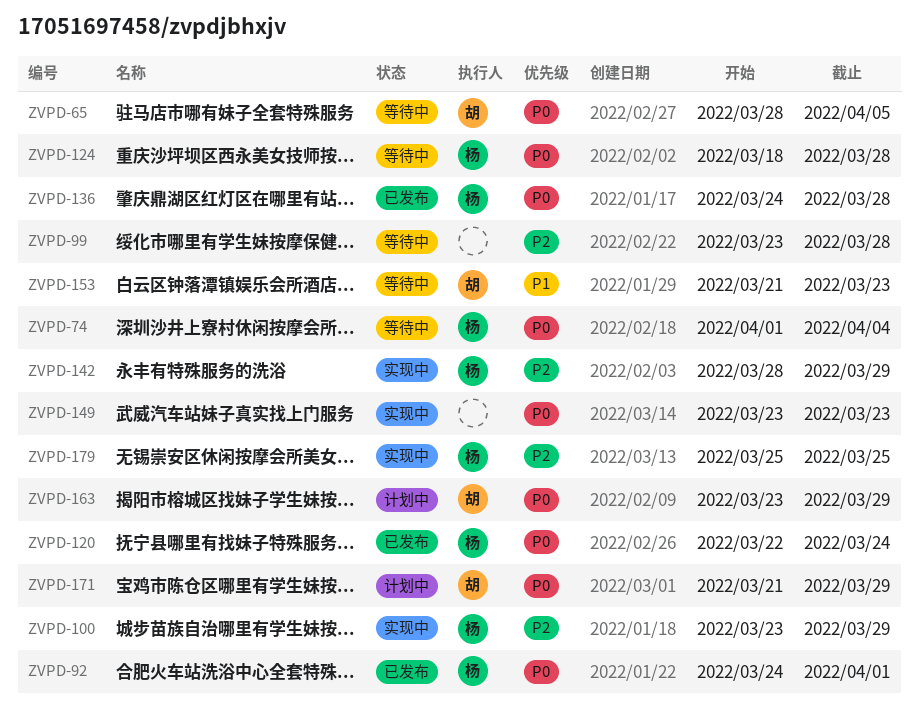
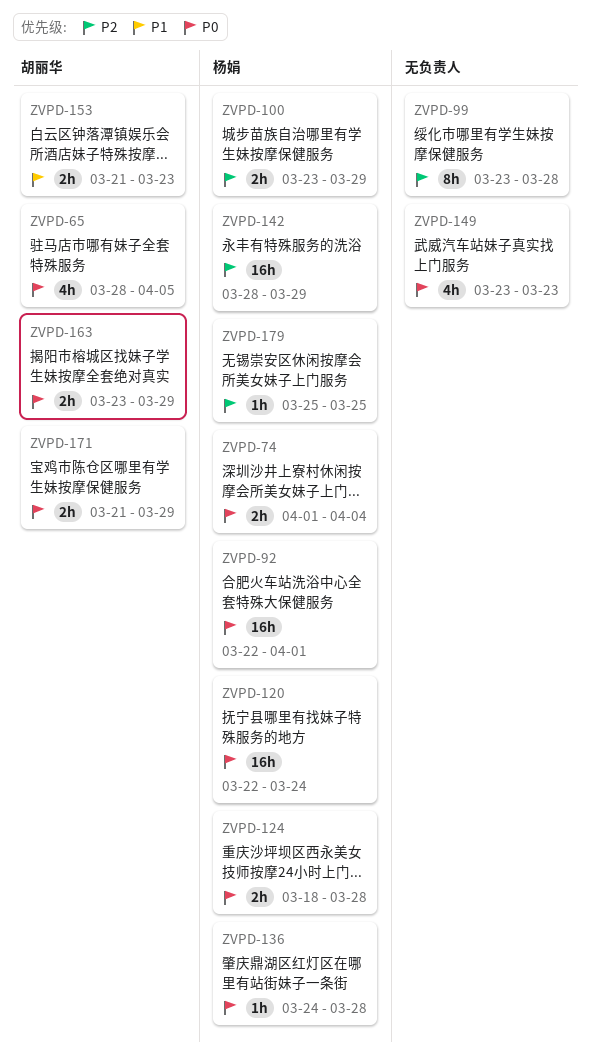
ZVPD-92, start: Mar 24 -> Mar 22

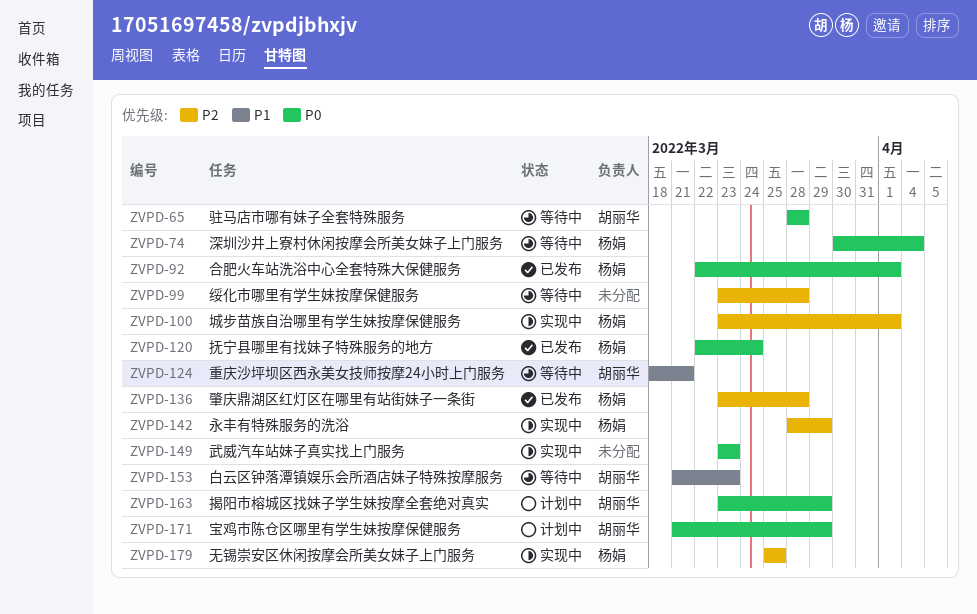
ZVPD-65, due: Apr 5 -> Mar 28
ZVPD-74, start: Apr 1 -> Mar 30
ZVPD-100, due: Mar 29 -> Apr 1
ZVPD-124, owner: 杨娟 -> 胡丽华
ZVPD-124, priority: P0 -> P1
ZVPD-124, due: Mar 28 -> Mar 21
ZVPD-136, priority: P0 -> P2
ZVPD-136, start: Mar 24 -> Mar 23

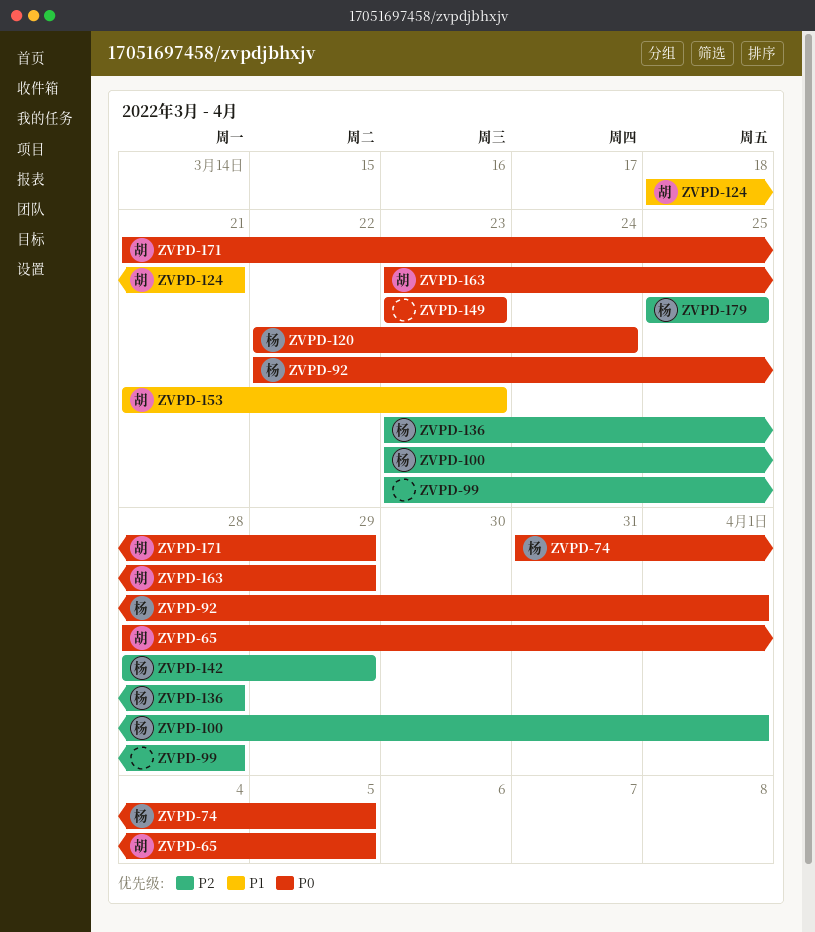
ZVPD-65, due: Mar 28 -> Apr 5
ZVPD-74, start: Mar 30 -> Mar 31
ZVPD-74, due: Apr 4 -> Apr 5

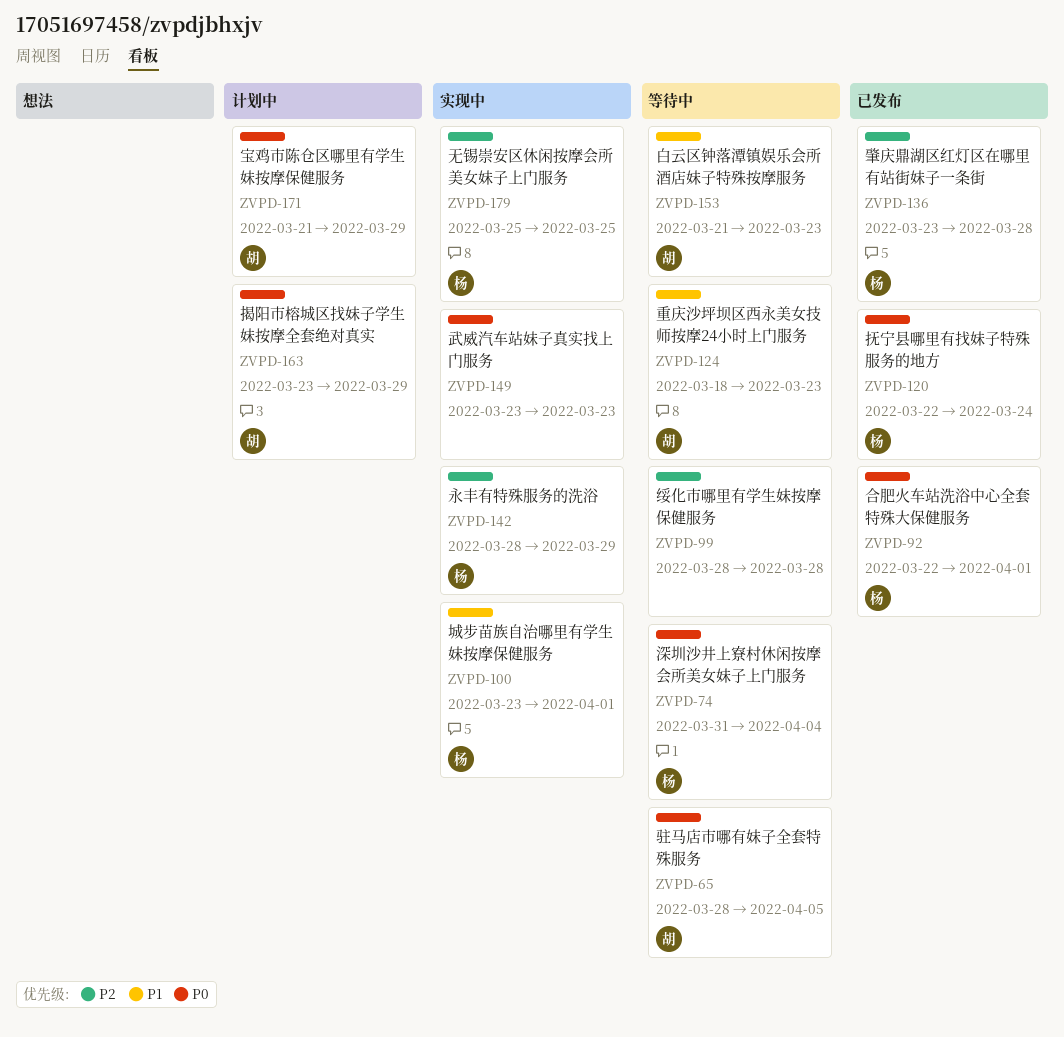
ZVPD-74, due: Apr 5 -> Apr 4
ZVPD-99, start: Mar 23 -> Mar 28
ZVPD-100, priority: P2 -> P1
ZVPD-124, due: Mar 21 -> Mar 23

